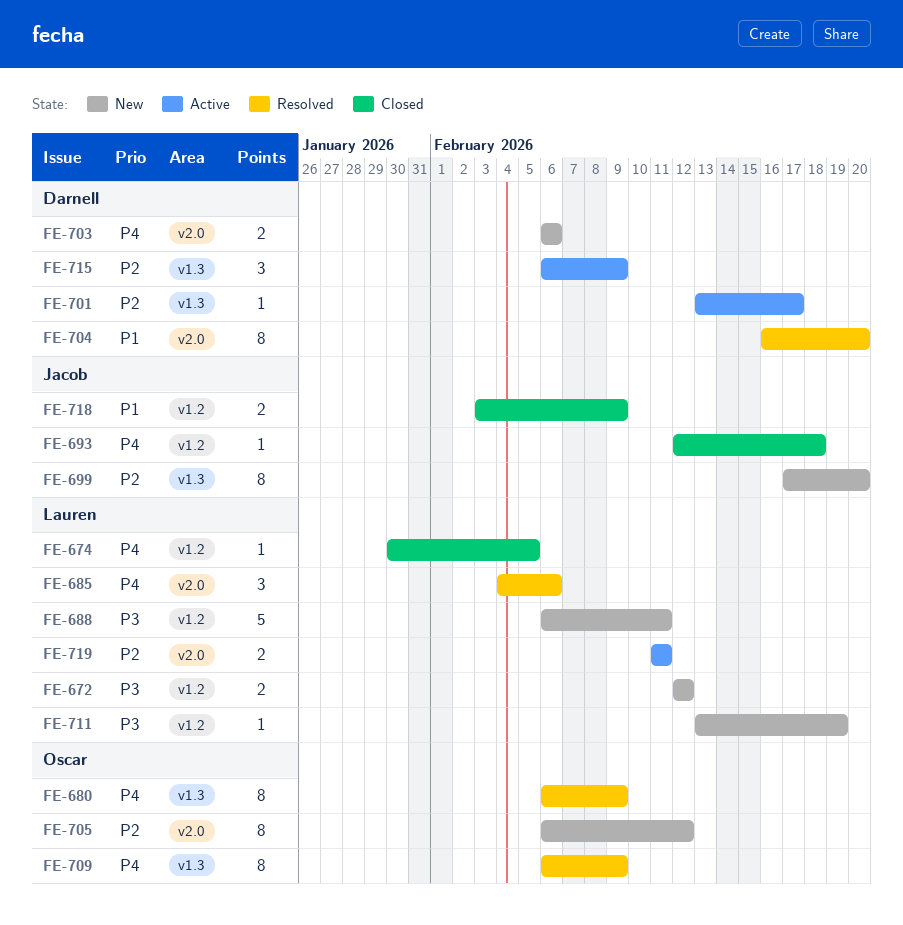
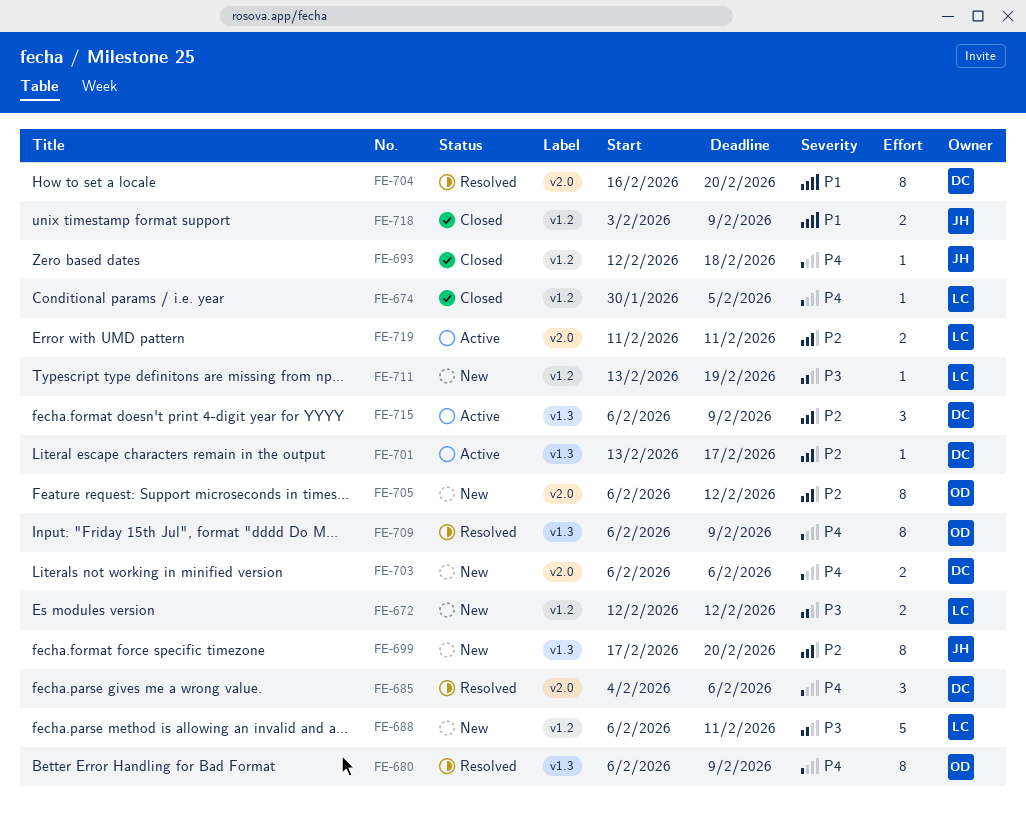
FE-685, owner: Lauren -> Darnell

